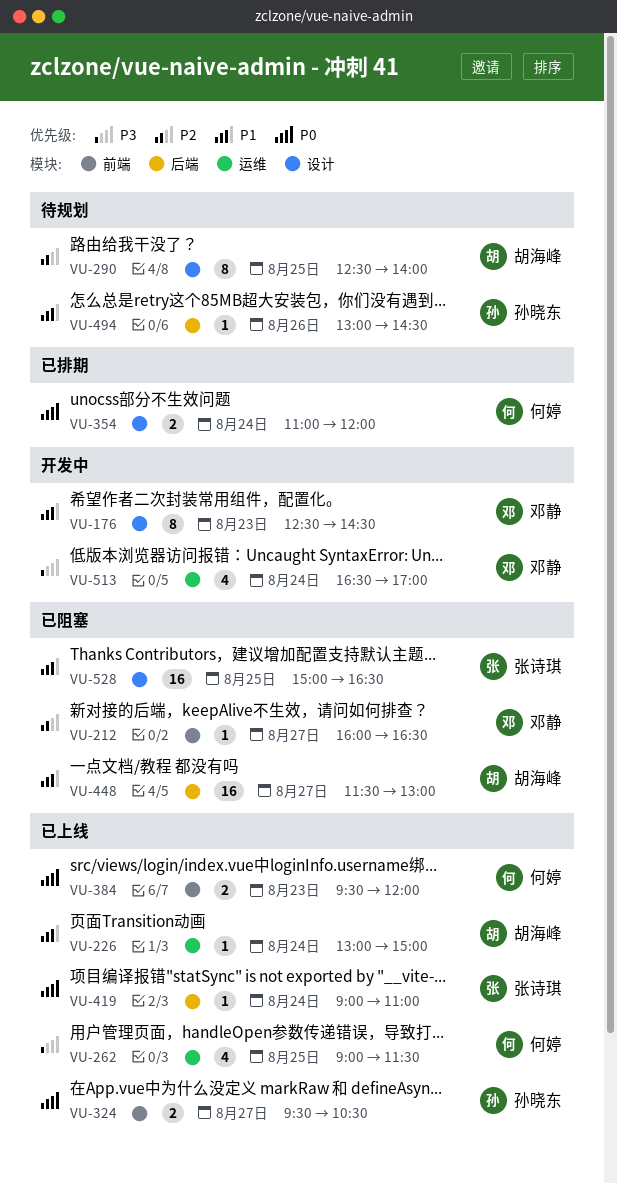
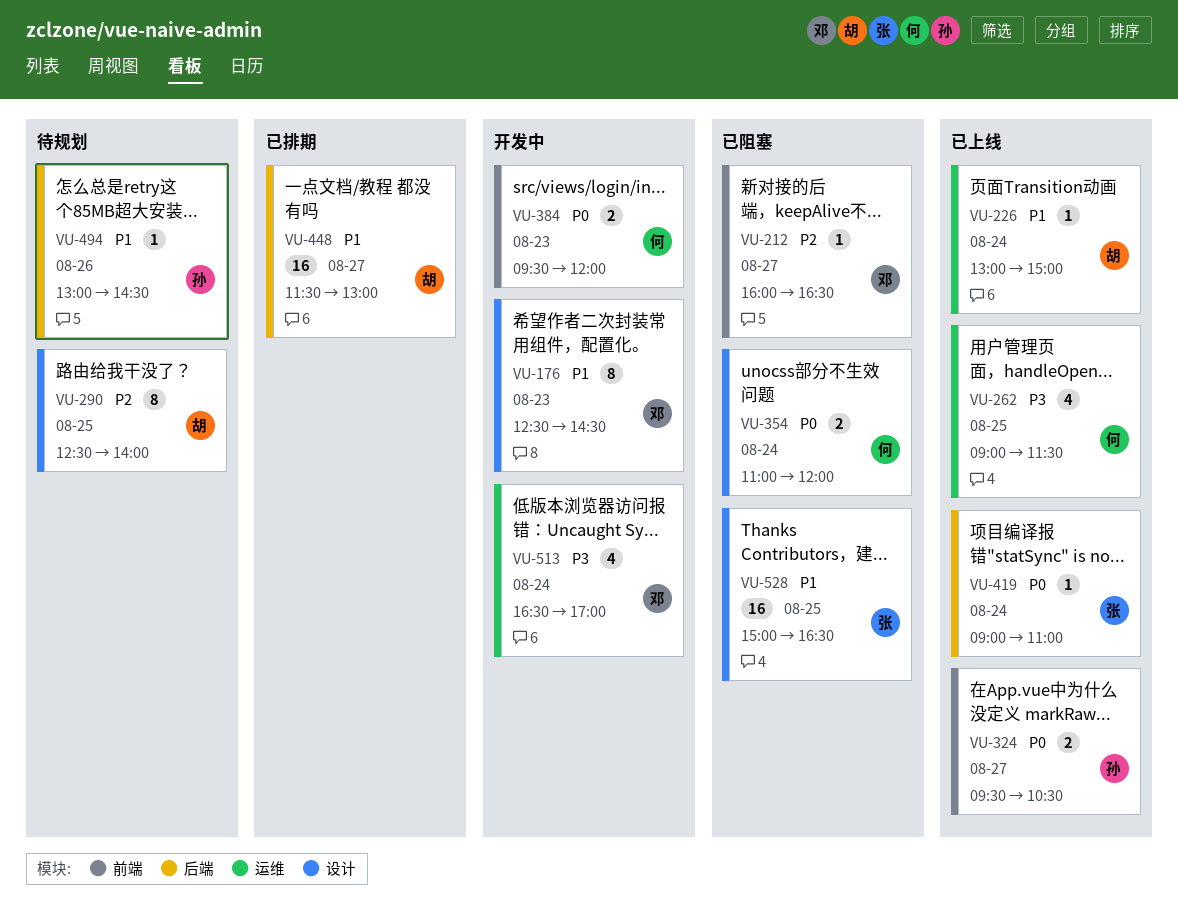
VU-354, status: 已排期 -> 已阻塞
VU-384, status: 已上线 -> 开发中
VU-448, status: 已阻塞 -> 已排期

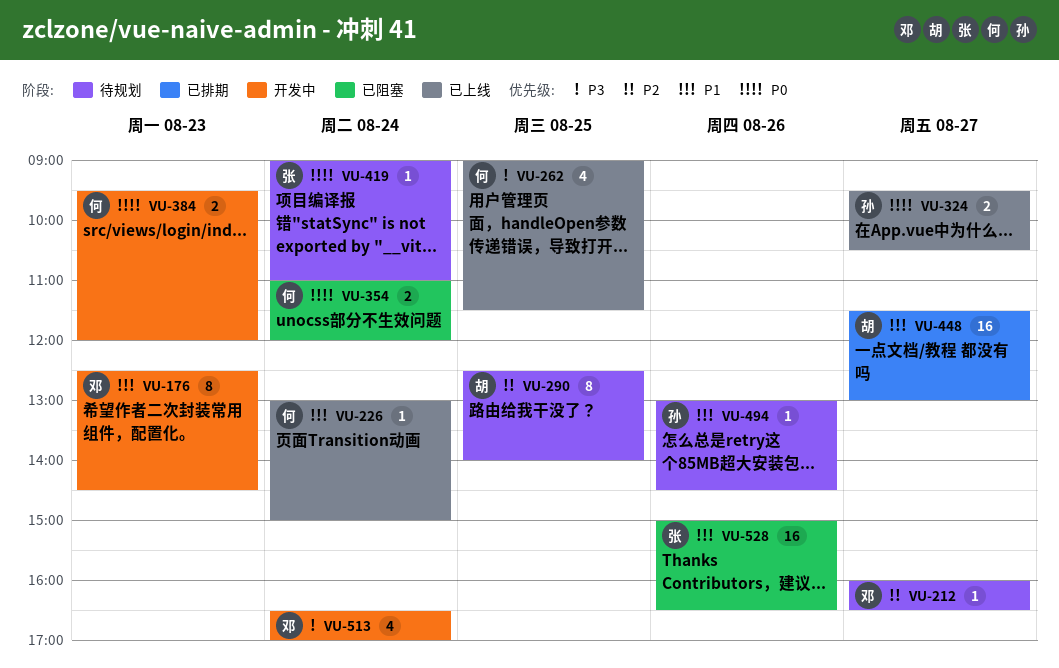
VU-212, status: 已阻塞 -> 待规划
VU-226, owner: 胡 -> 何
VU-419, status: 已上线 -> 待规划
VU-528, day: Aug 25 -> Aug 26

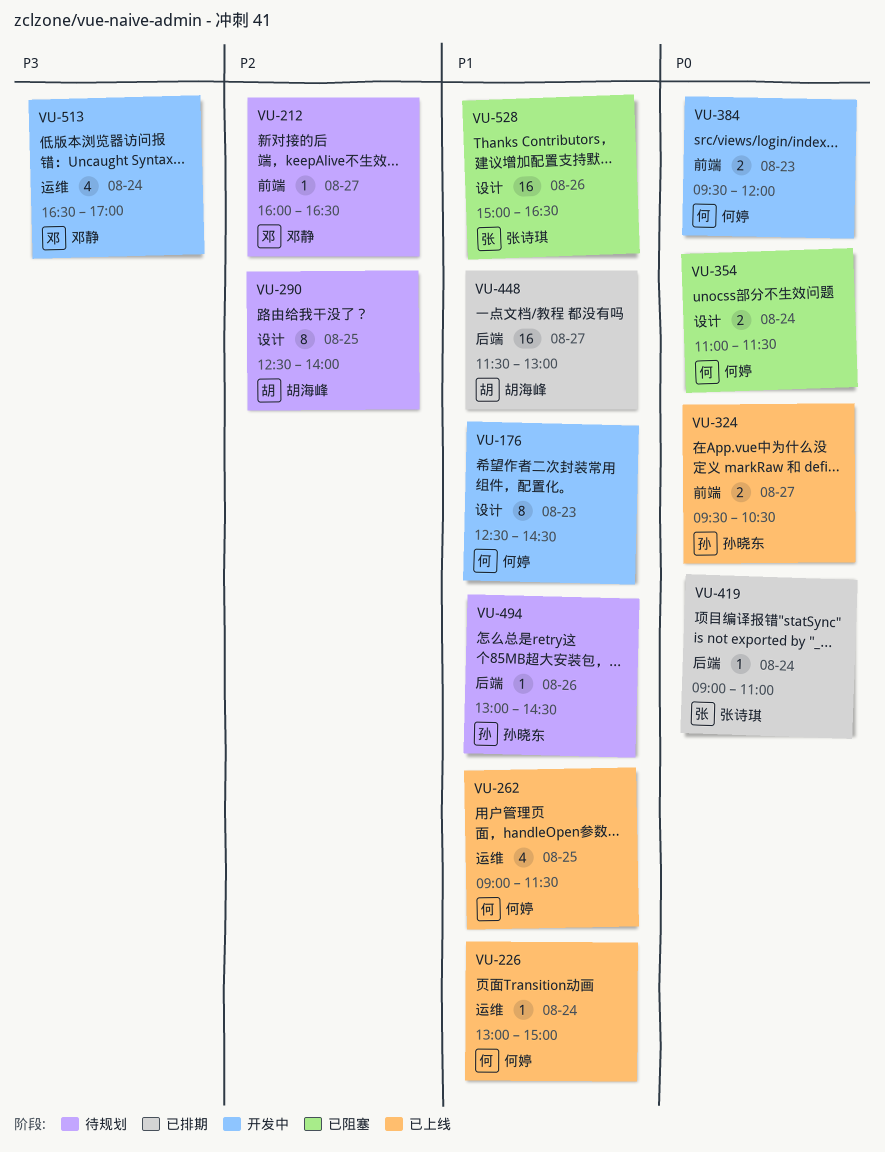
VU-176, owner: 邓静 -> 何婷
VU-262, priority: P3 -> P1
VU-354, ends: 12:00 -> 11:30
VU-419, status: 待规划 -> 已排期

